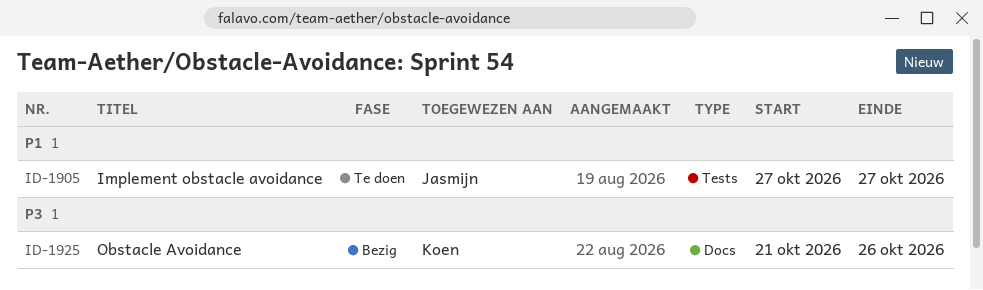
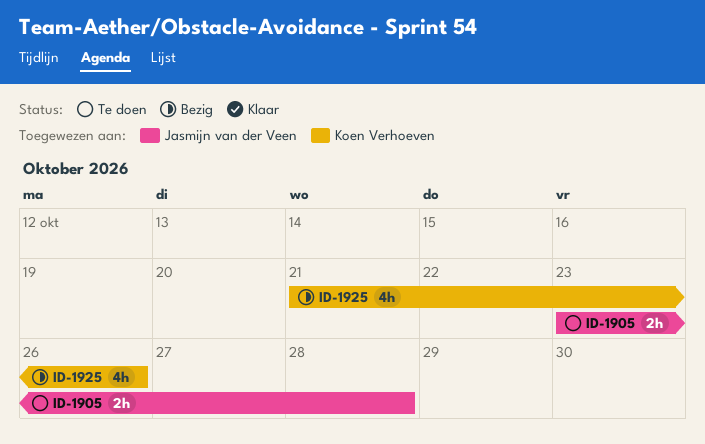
ID-1905, start: Oct 27 -> Oct 23
ID-1905, due: Oct 27 -> Oct 28

